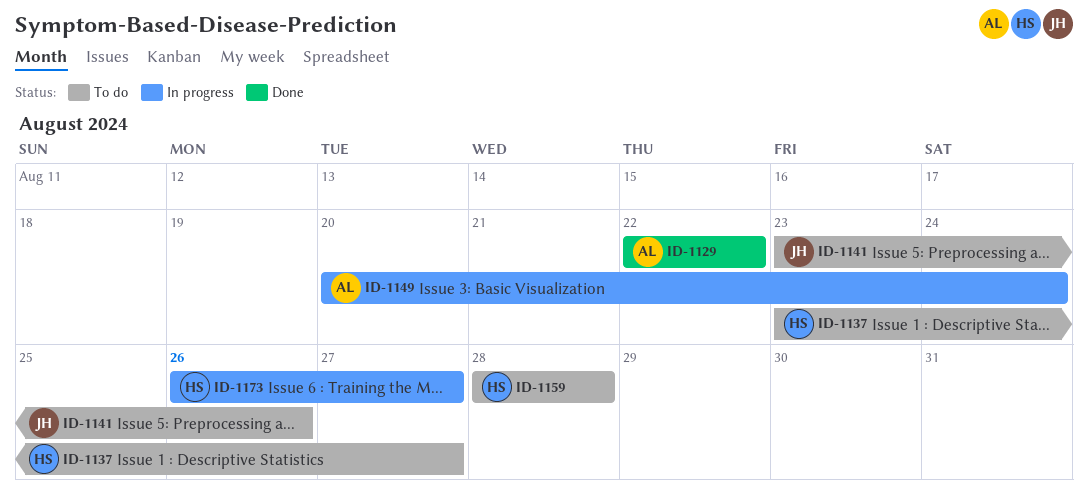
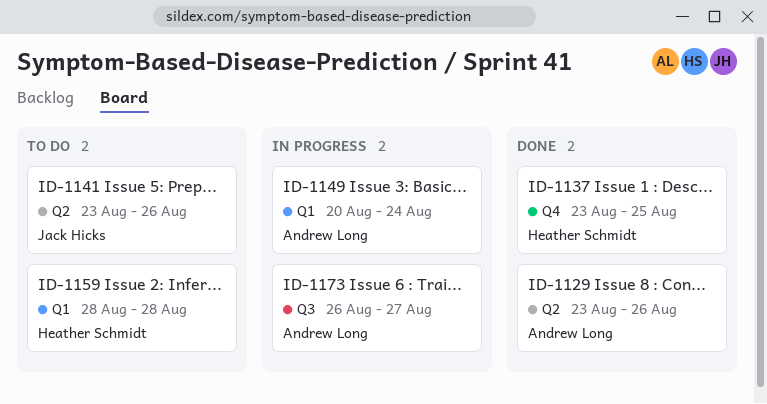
ID-1129, start: Aug 22 -> Aug 23
ID-1129, due: Aug 22 -> Aug 26
ID-1137, status: To do -> Done
ID-1137, due: Aug 27 -> Aug 25
ID-1173, owner: Heather Schmidt -> Andrew Long

